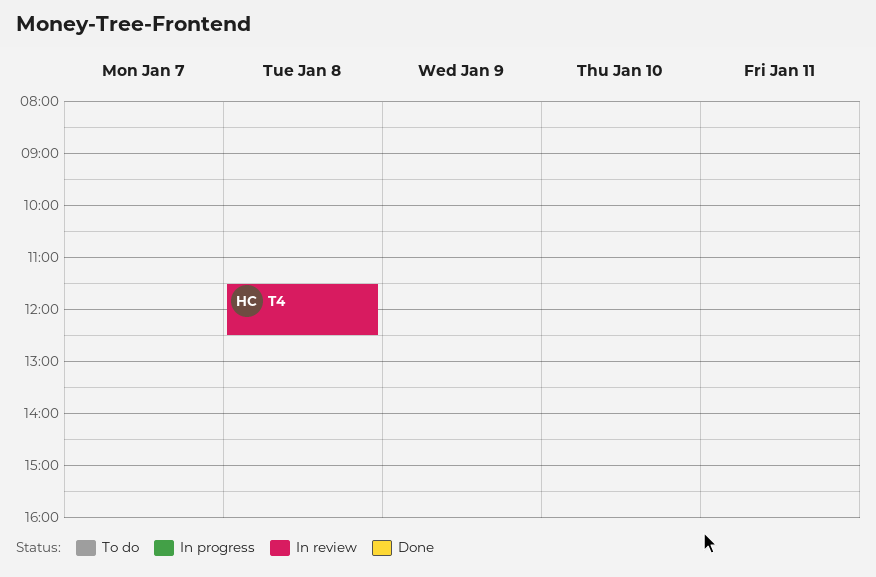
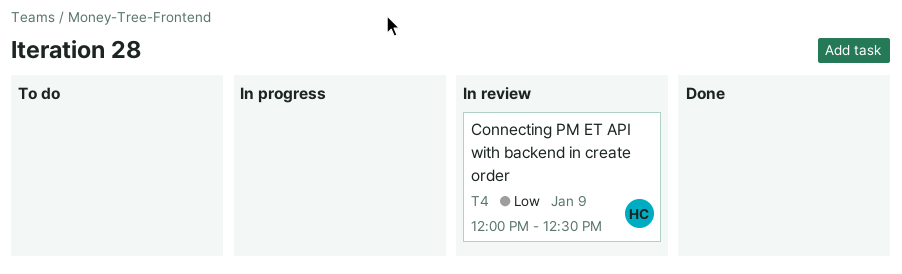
T4, day: Jan 8 -> Jan 9
T4, begins: 11:30 -> 12:00

